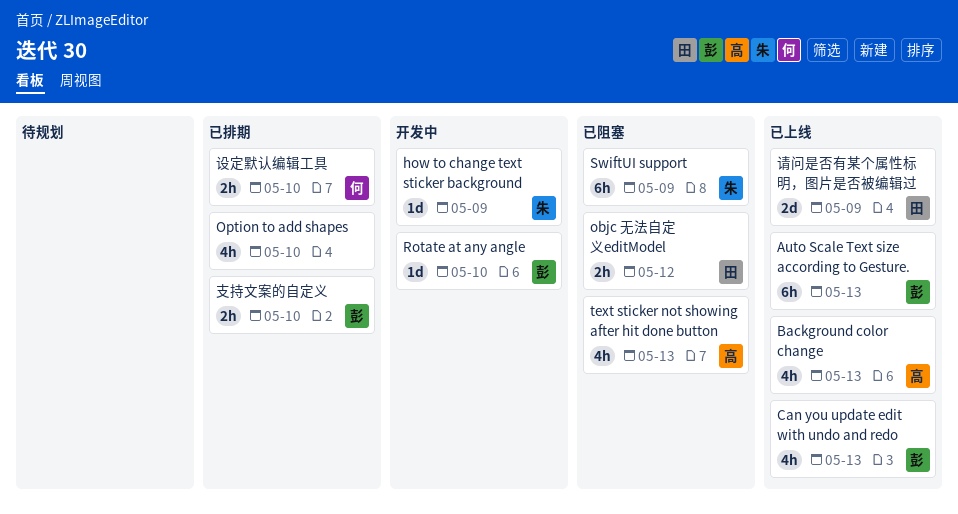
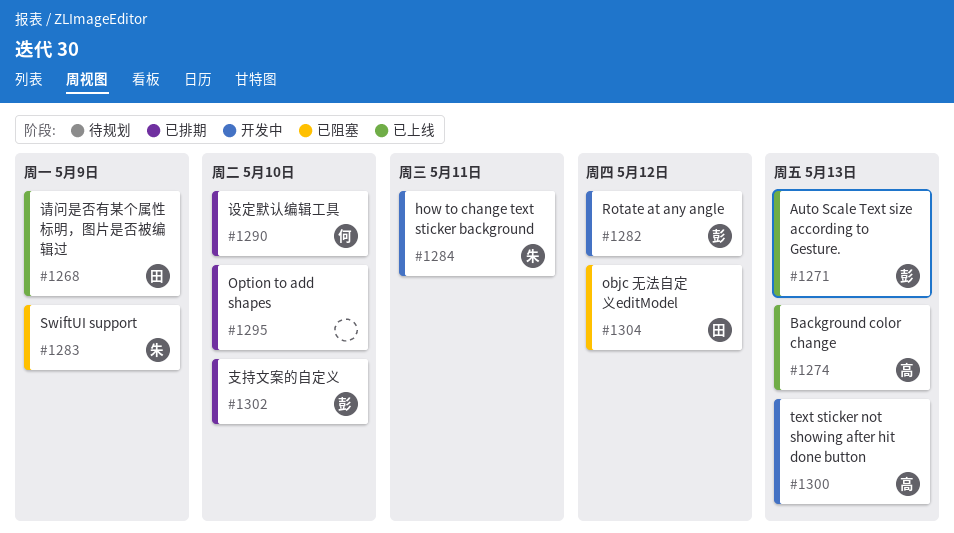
Can you update edit with undo and redo: present -> none
how to change text sticker background, due: May 9 -> May 11
Rotate at any angle, due: May 10 -> May 12
text sticker not showing after hit done button, status: 已阻塞 -> 开发中

